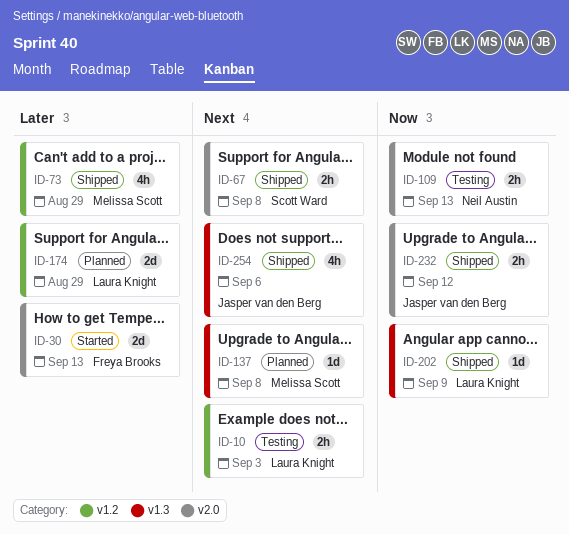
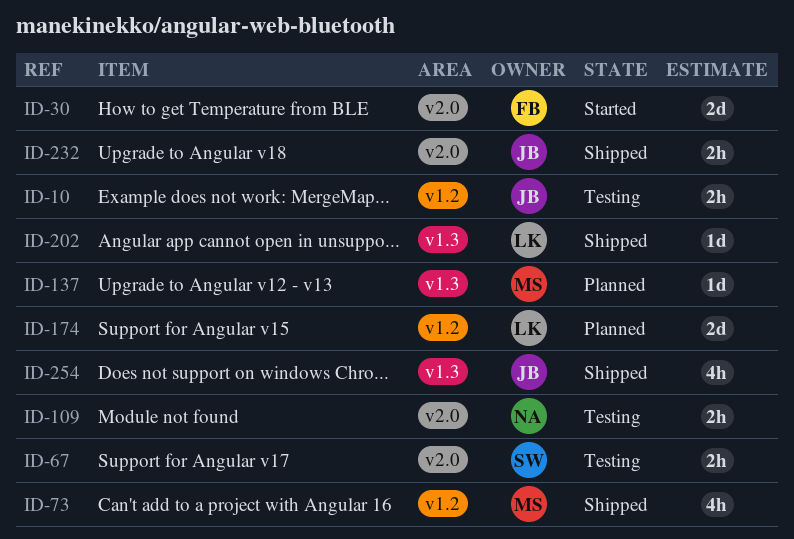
ID-10, owner: Laura Knight -> Jasper van den Berg
ID-67, status: Shipped -> Testing

